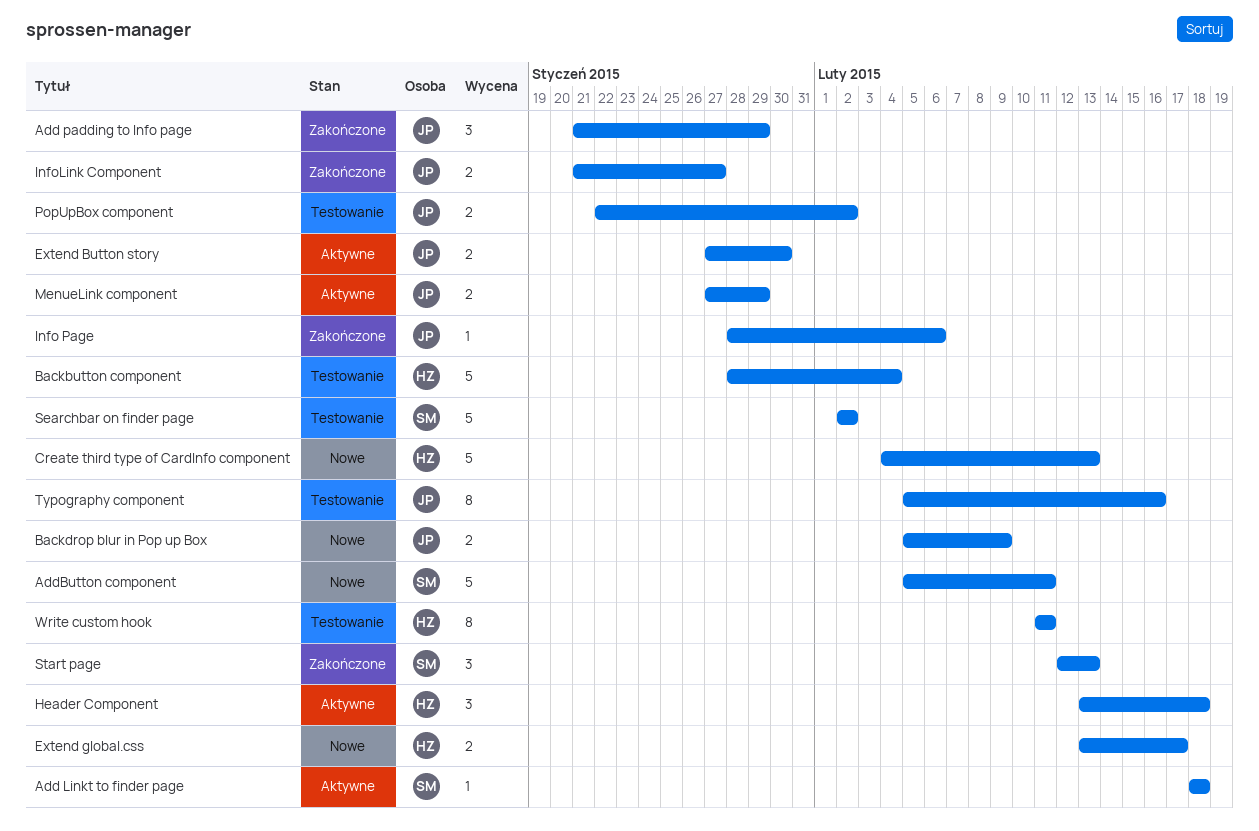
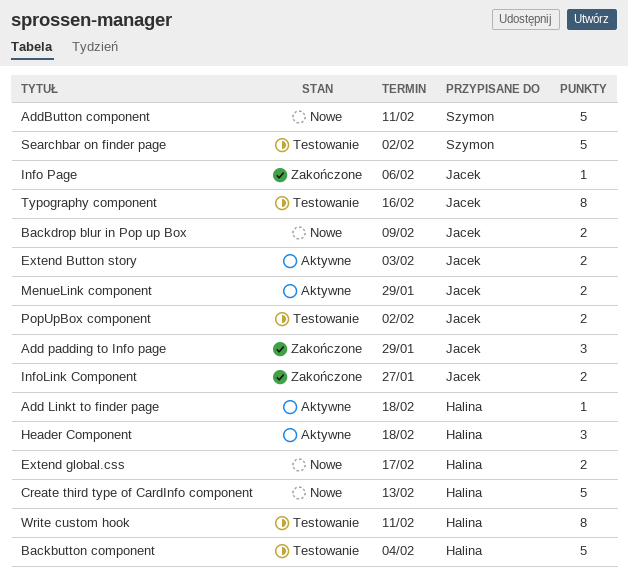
Add Linkt to finder page, owner: Szymon -> Halina
Extend Button story, due: Jan 30 -> Feb 3
Start page: present -> none

